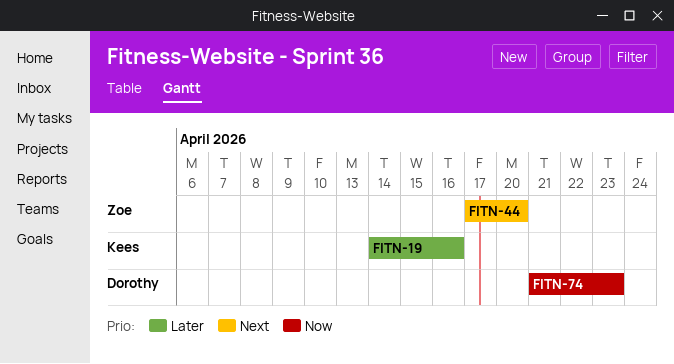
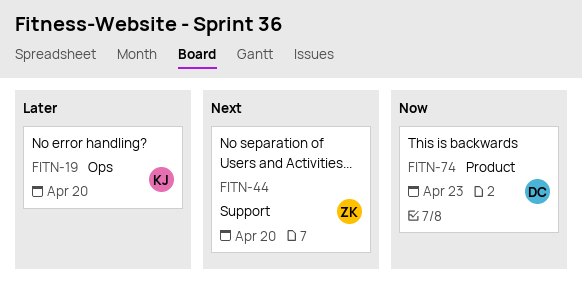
FITN-19, due: Apr 16 -> Apr 20

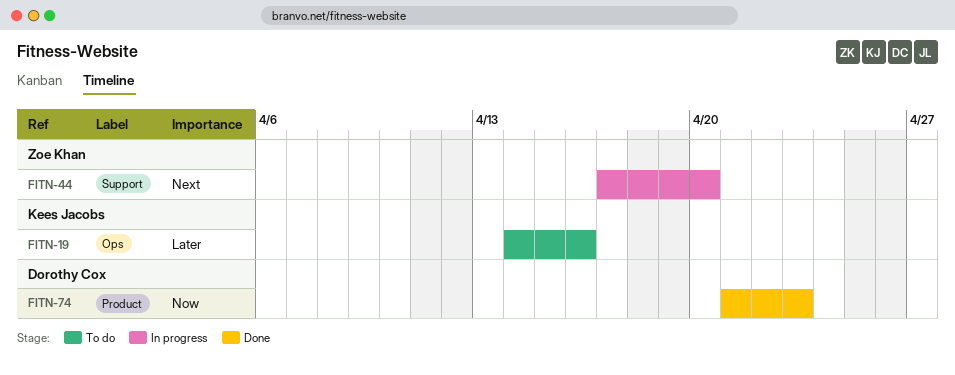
FITN-19, due: Apr 20 -> Apr 16

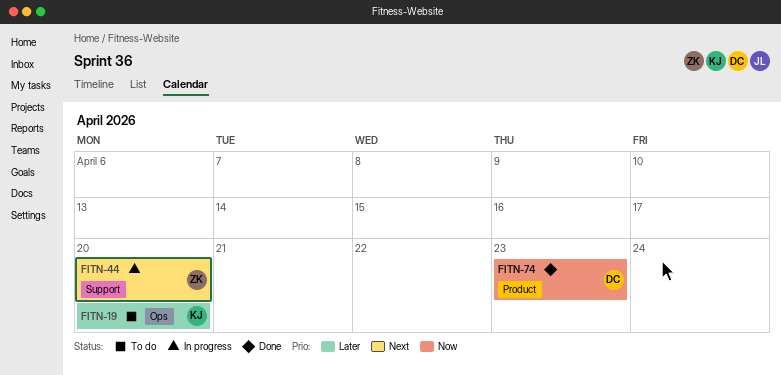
FITN-19, due: Apr 16 -> Apr 20

